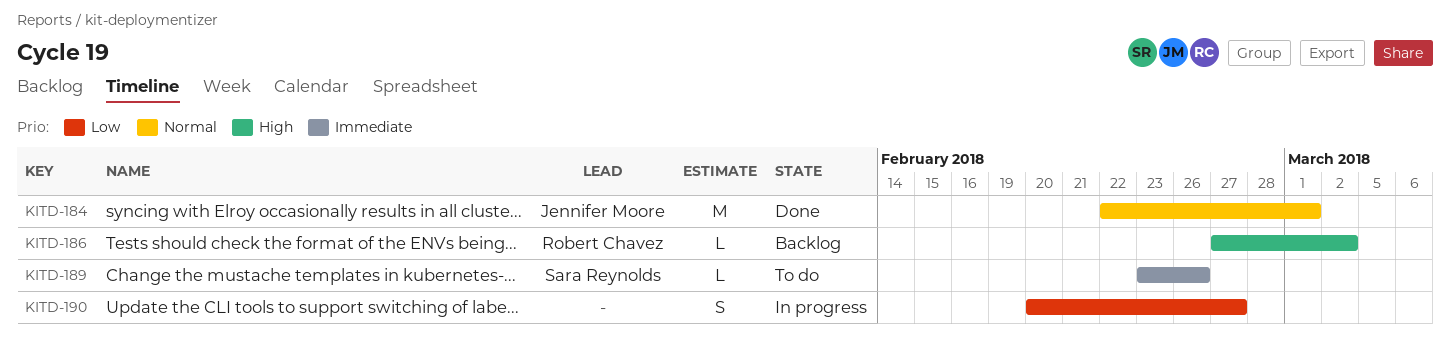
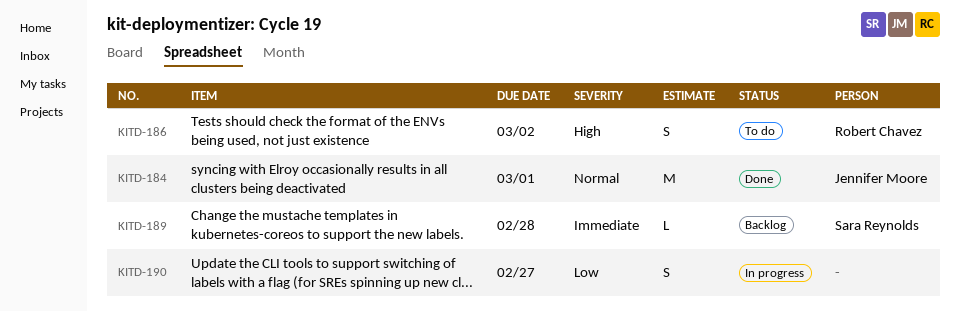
KITD-186, status: Backlog -> To do
KITD-186, estimate: L -> S
KITD-189, status: To do -> Backlog
KITD-189, due: Feb 26 -> Feb 28

